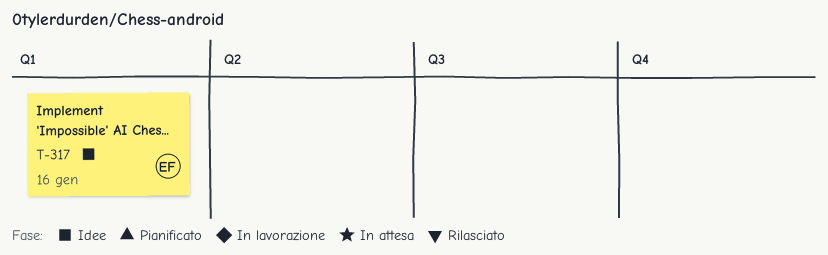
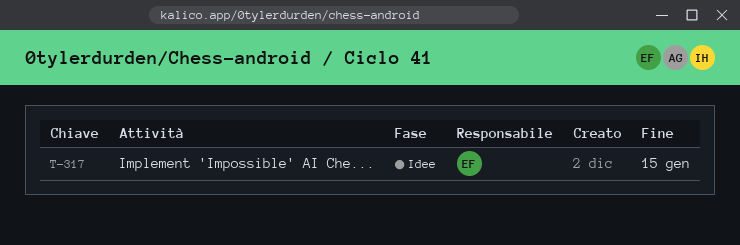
T-317, due: Jan 16 -> Jan 15

